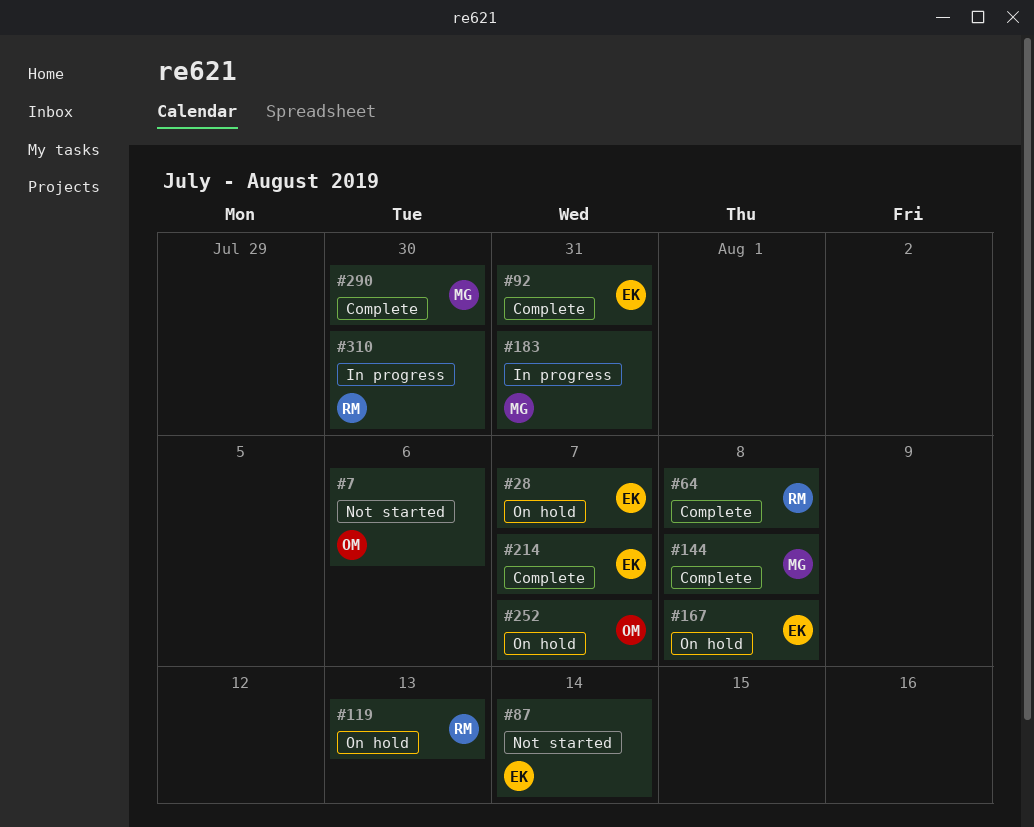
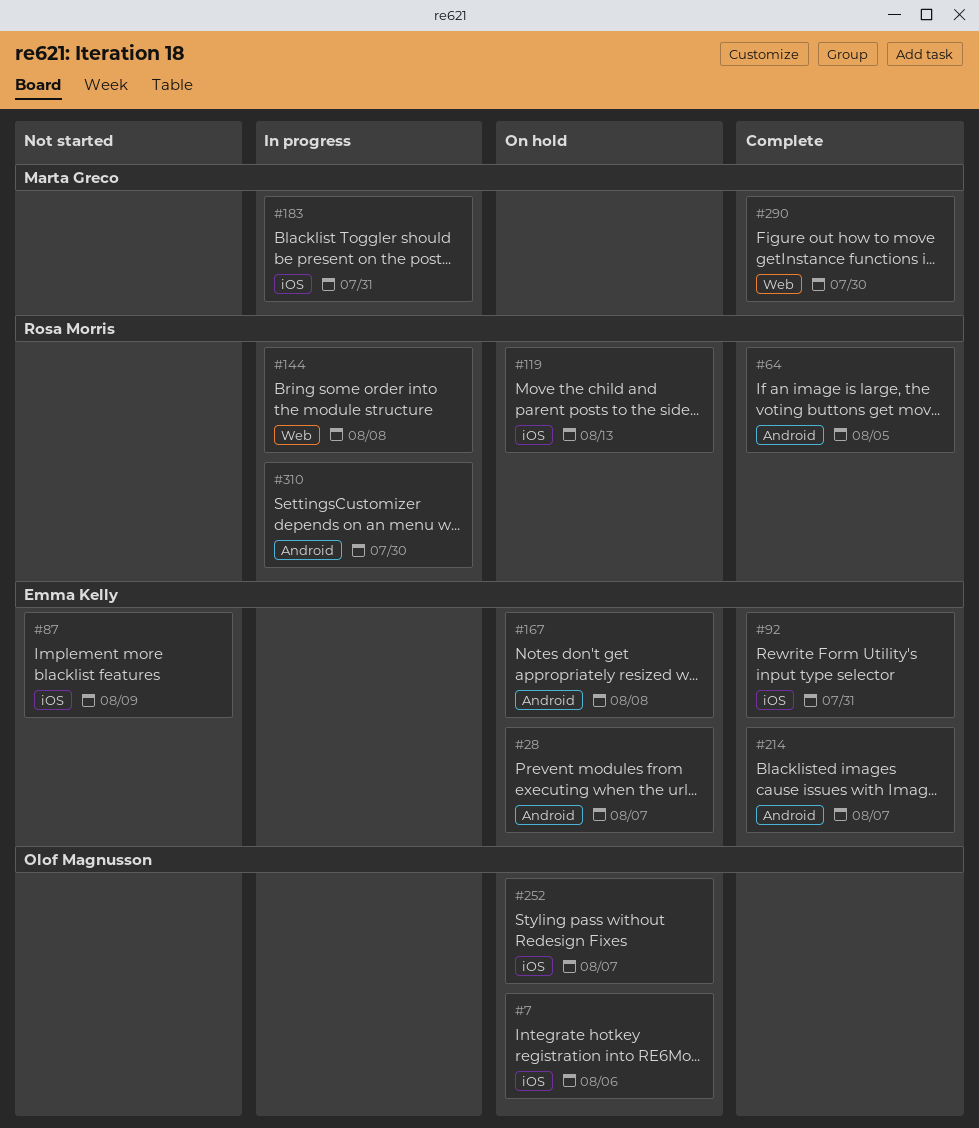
#7, status: Not started -> On hold
#64, due: Aug 8 -> Aug 5
#87, due: Aug 14 -> Aug 9
#144, status: Complete -> In progress
#144, owner: Marta Greco -> Rosa Morris

